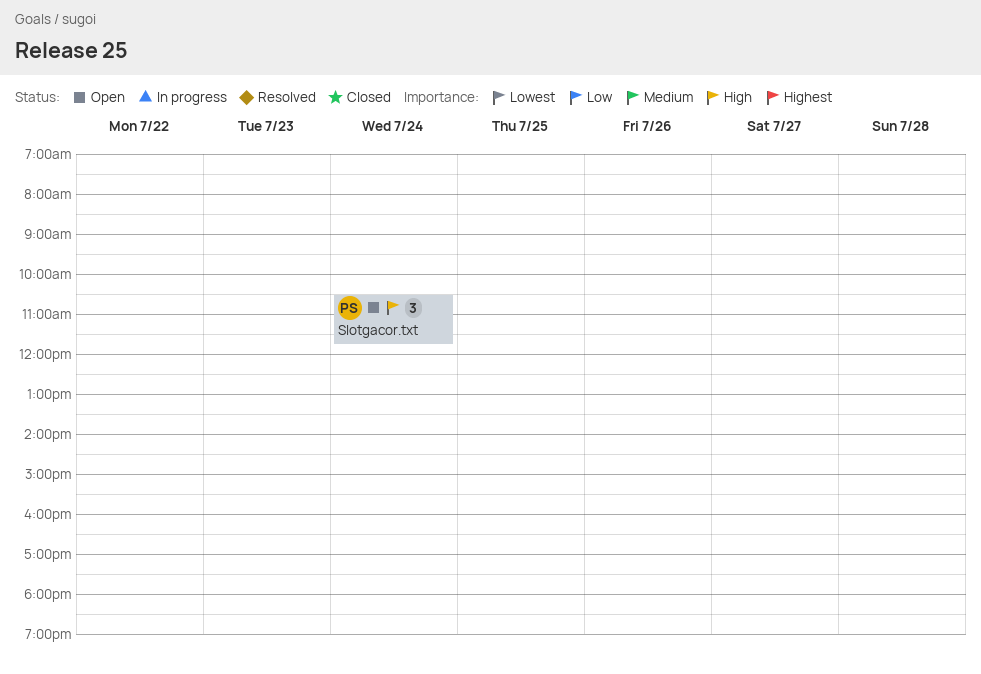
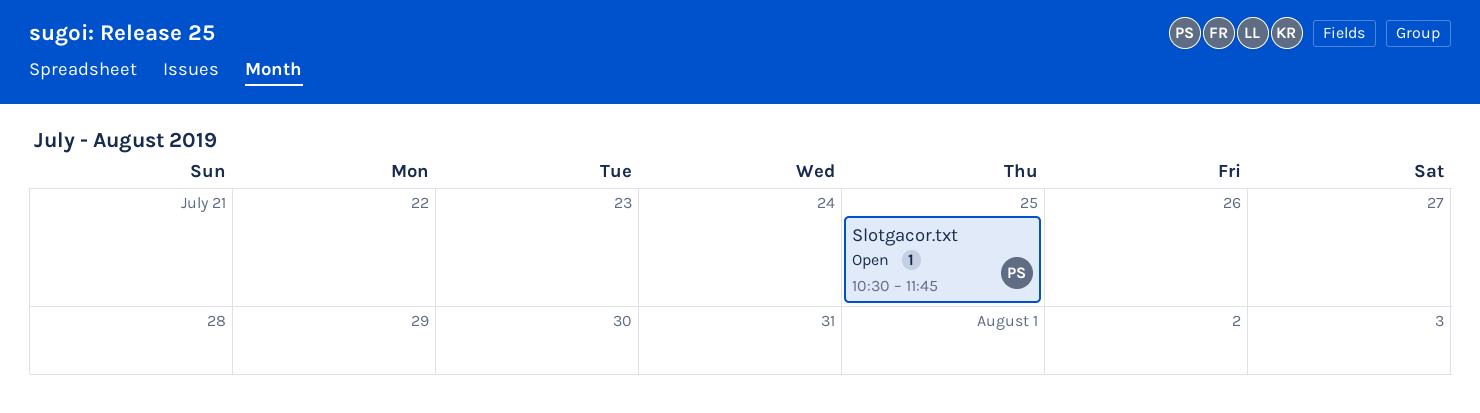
Slotgacor.txt, estimate: 3 -> 1
Slotgacor.txt, day: Jul 24 -> Jul 25

